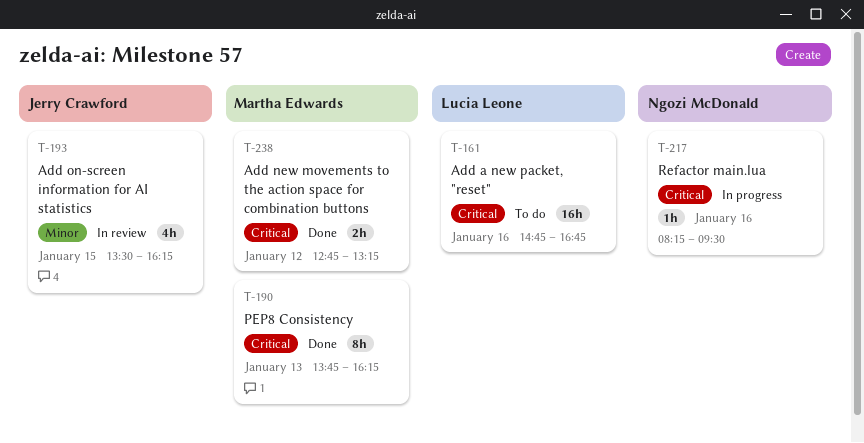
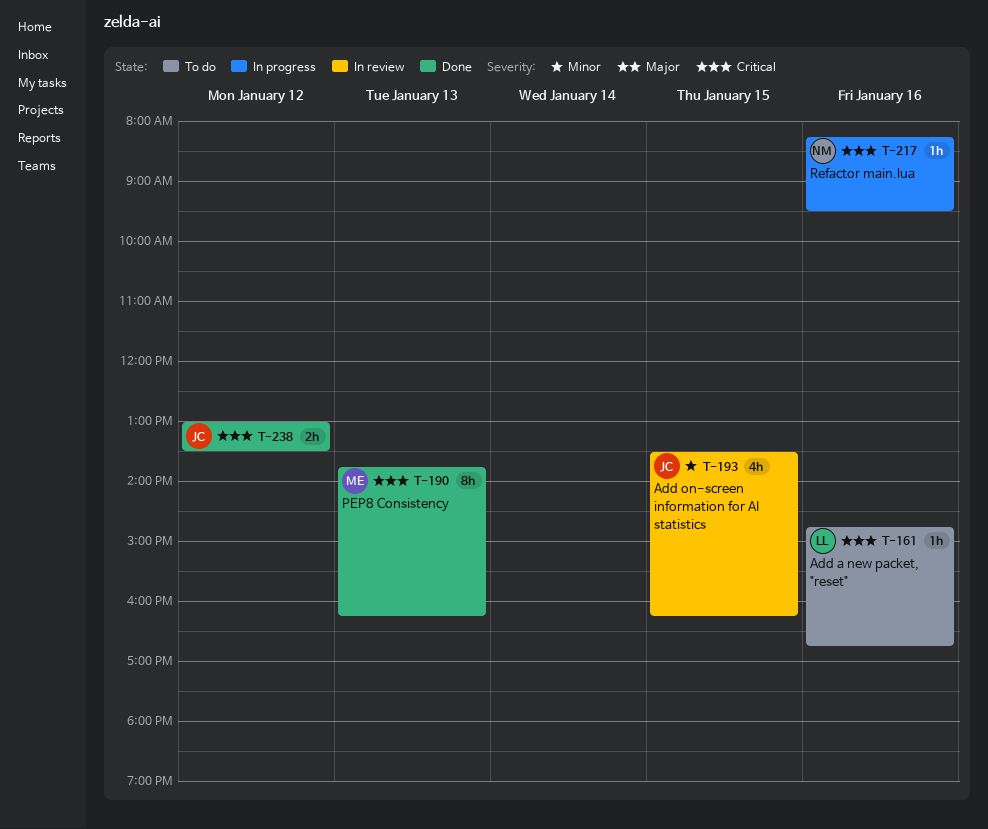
T-161, estimate: 16h -> 1h
T-238, owner: Martha Edwards -> Jerry Crawford
T-238, begins: 12:45 -> 13:00
T-238, ends: 13:15 -> 13:30

